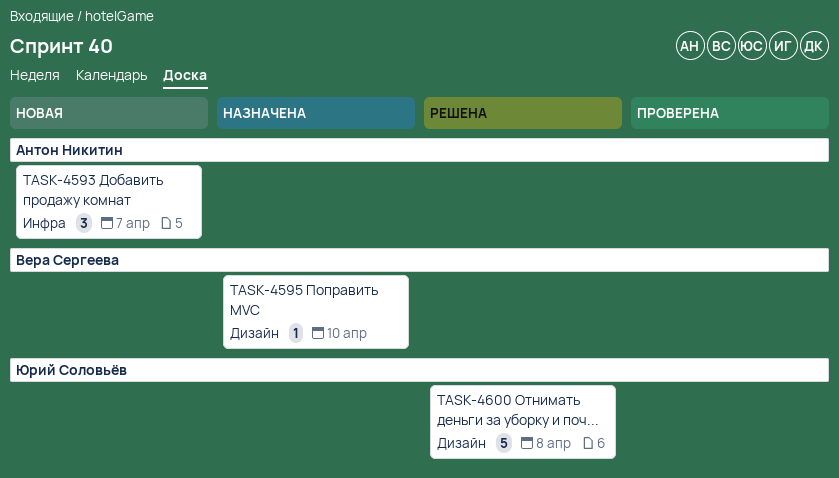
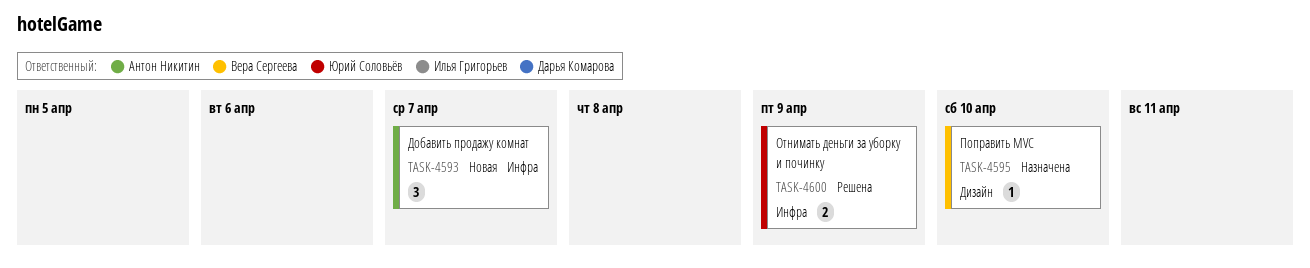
TASK-4600, label: Дизайн -> Инфра
TASK-4600, estimate: 5 -> 2
TASK-4600, due: Apr 8 -> Apr 9

